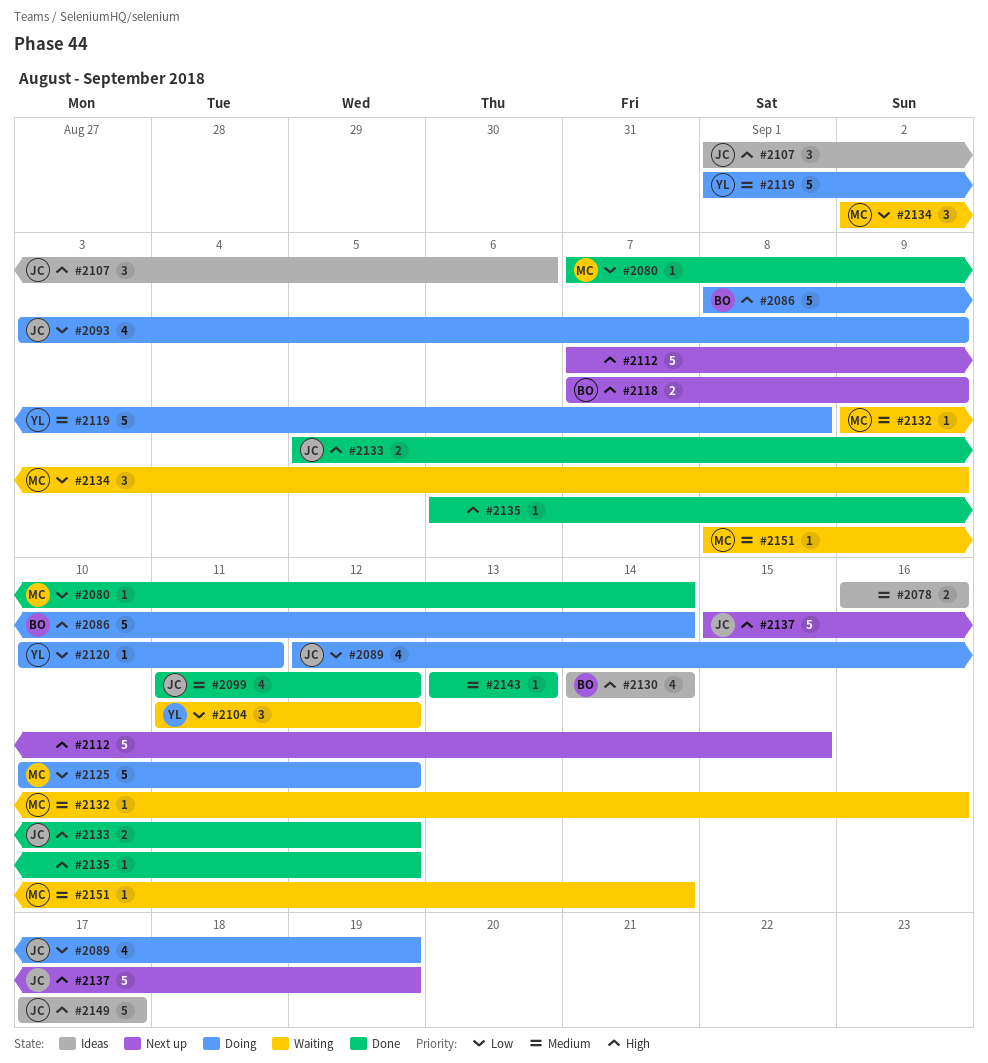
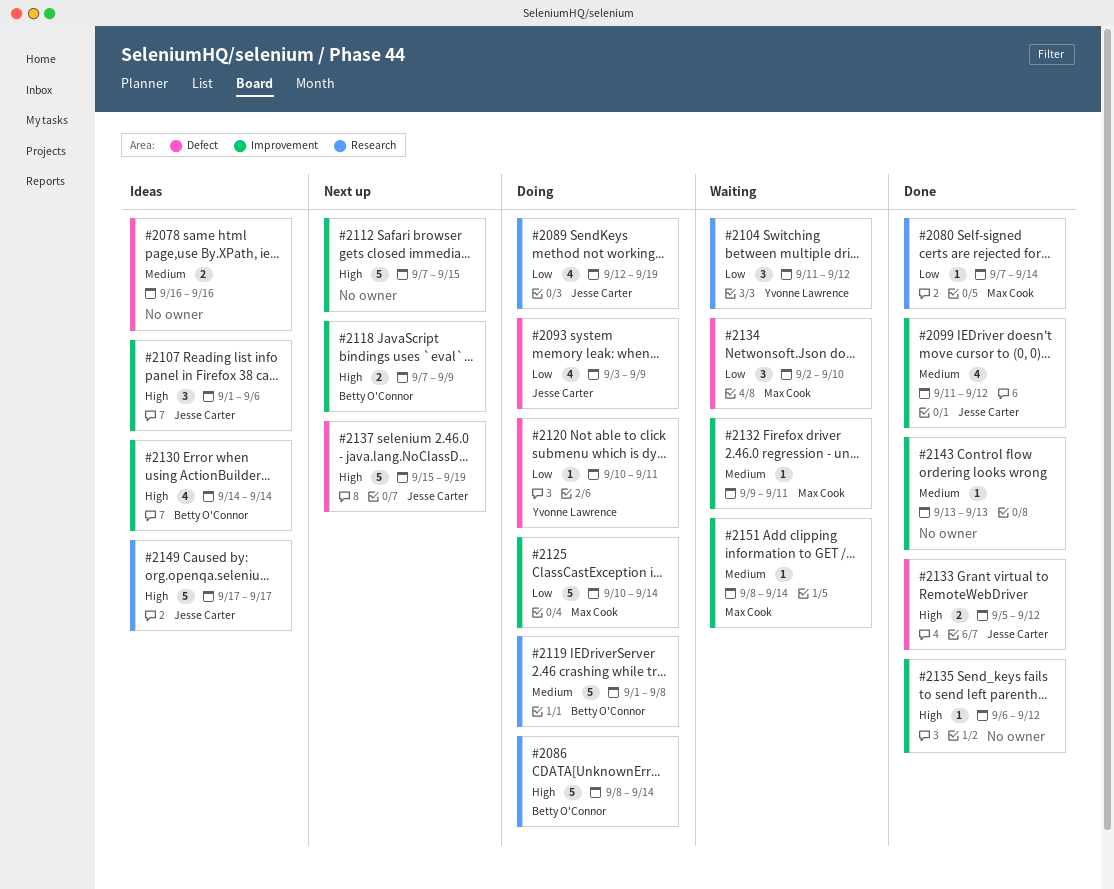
#2119, owner: Yvonne Lawrence -> Betty O'Connor
#2125, due: Sep 12 -> Sep 14
#2132, due: Sep 16 -> Sep 11
#2134, due: Sep 9 -> Sep 10

